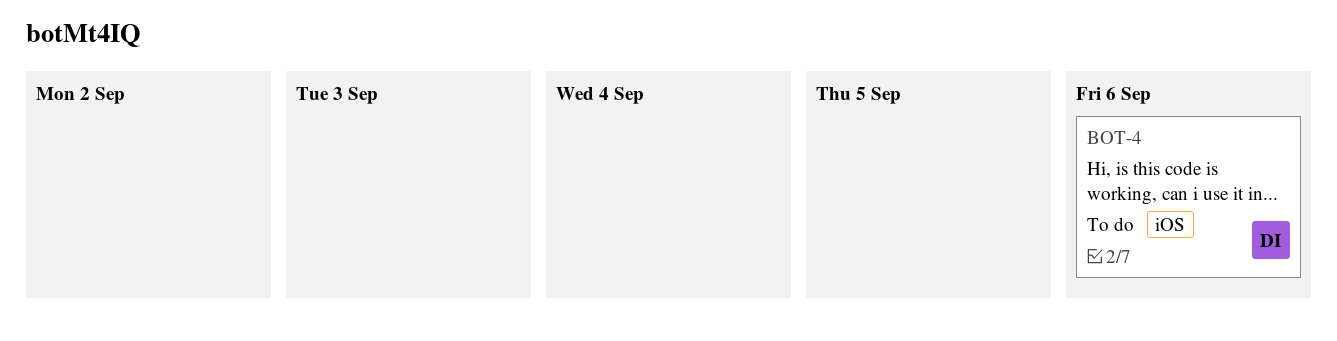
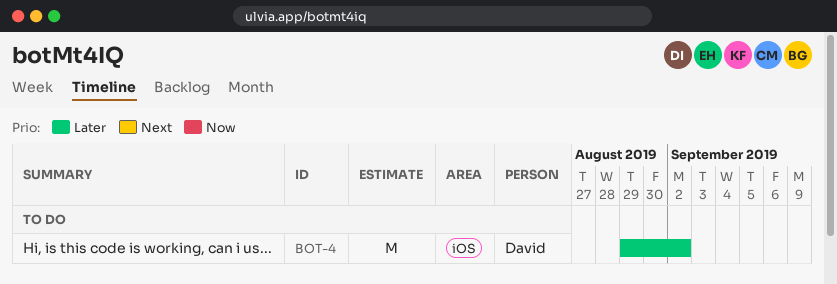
BOT-4, due: Sep 6 -> Sep 2

